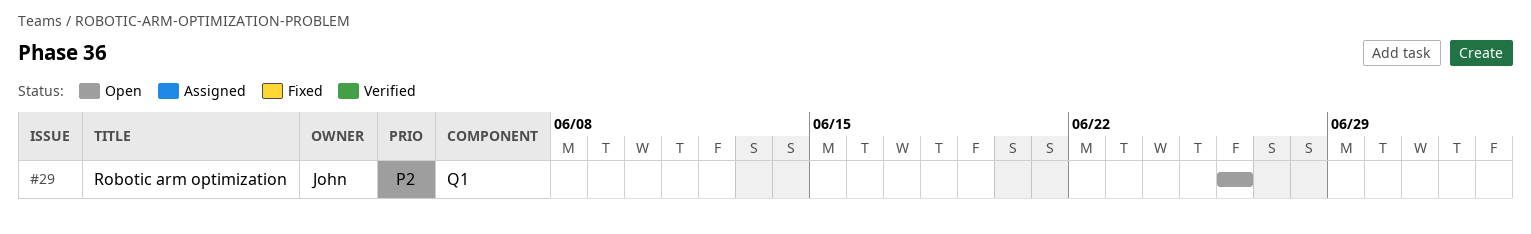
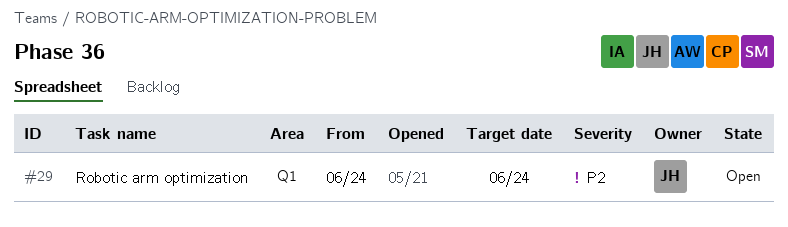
#29, start: Jun 26 -> Jun 24
#29, due: Jun 26 -> Jun 24

